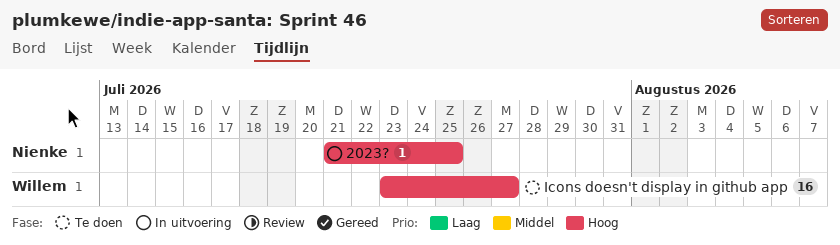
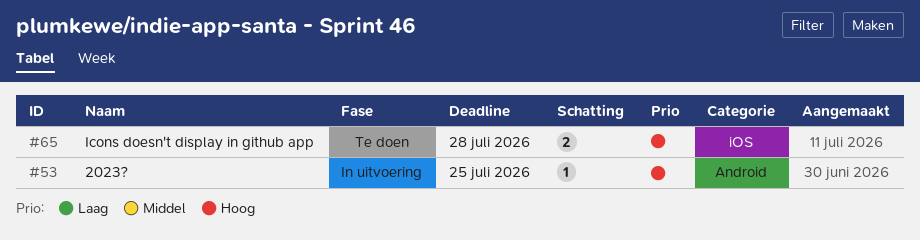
Icons doesn't display in github app, estimate: 16 -> 2
Icons doesn't display in github app, due: Jul 27 -> Jul 28

